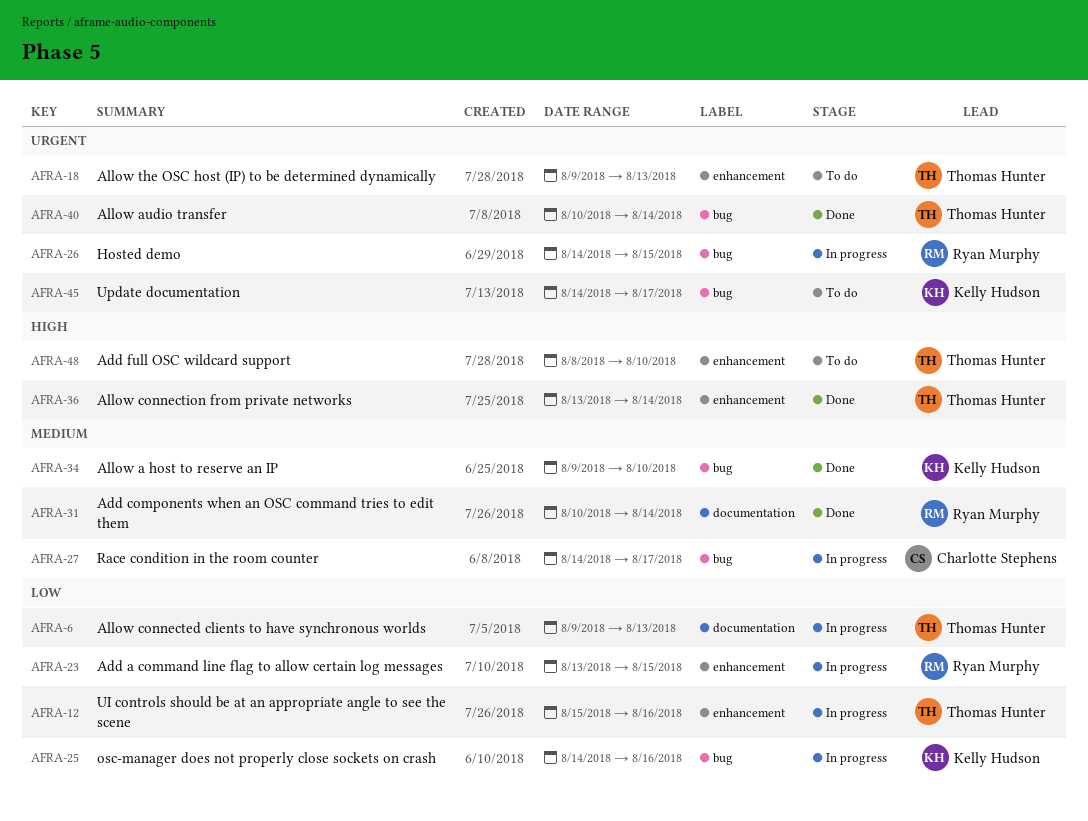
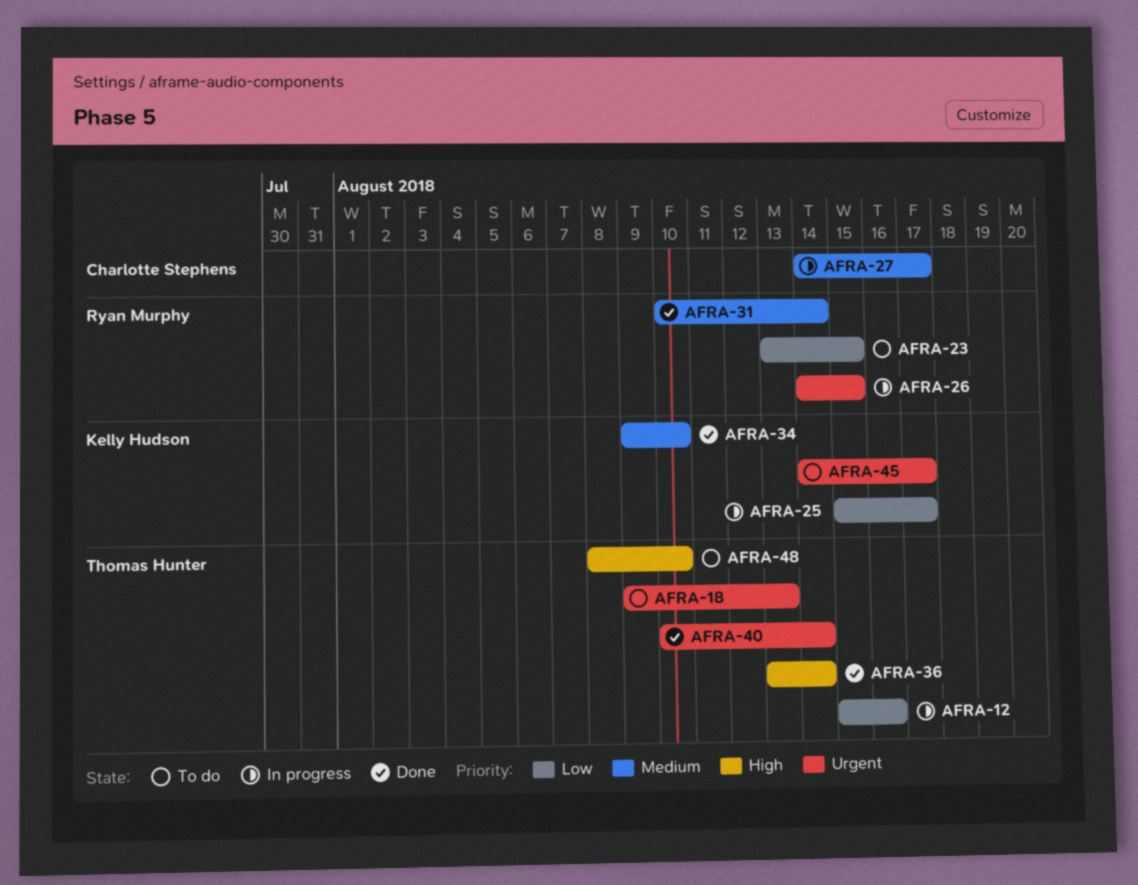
AFRA-6: present -> none
AFRA-23, status: In progress -> To do
AFRA-25, start: Aug 14 -> Aug 15
AFRA-25, due: Aug 16 -> Aug 17

